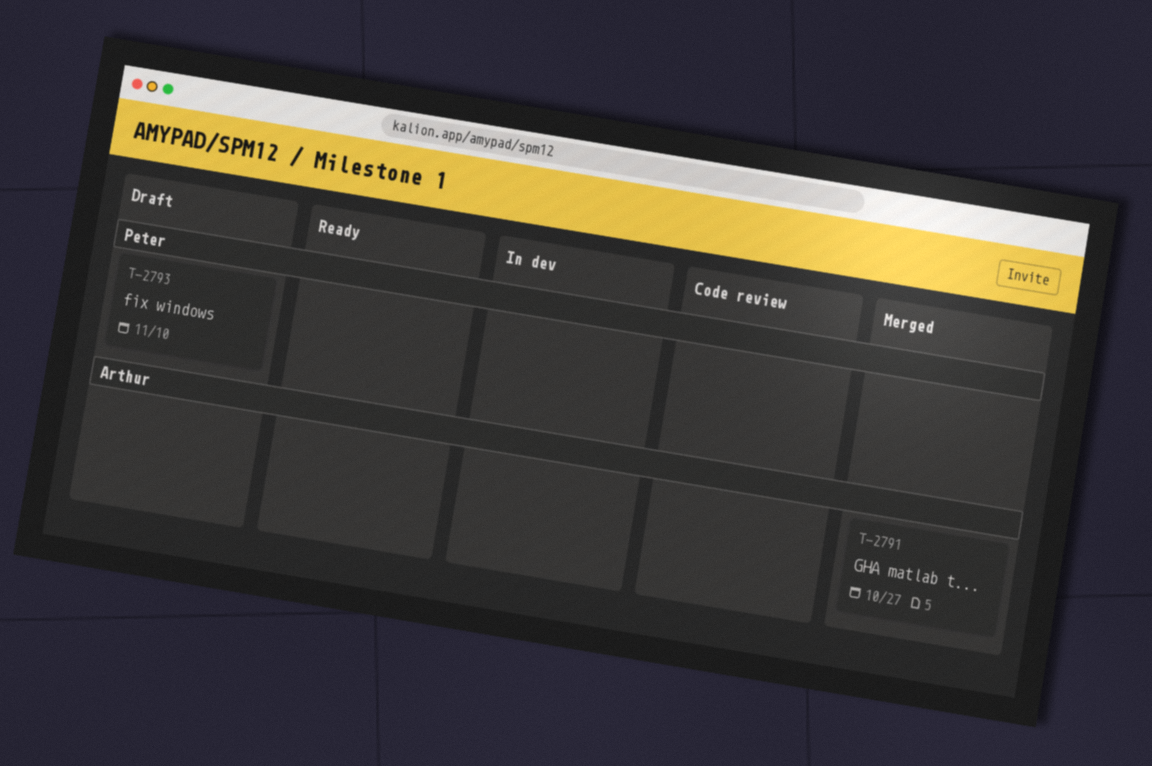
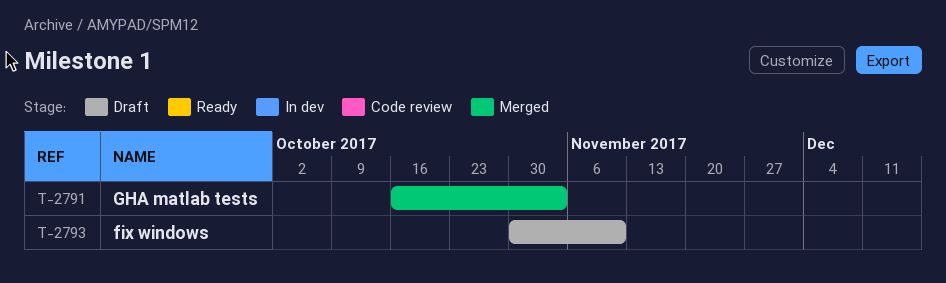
T-2791, due: Oct 27 -> Nov 3

